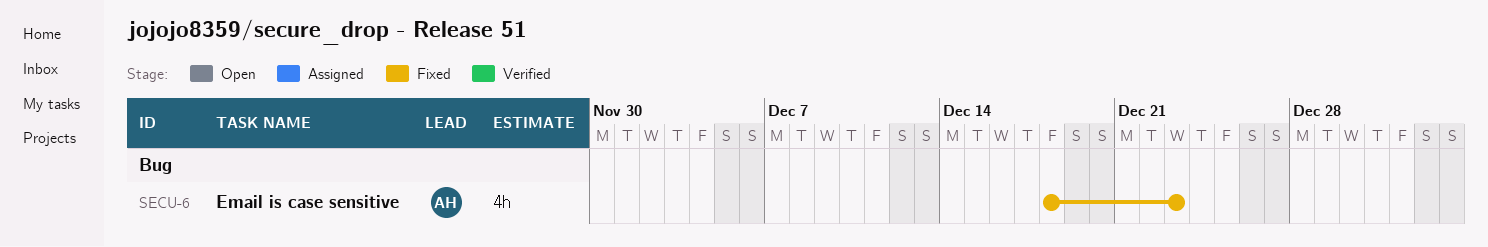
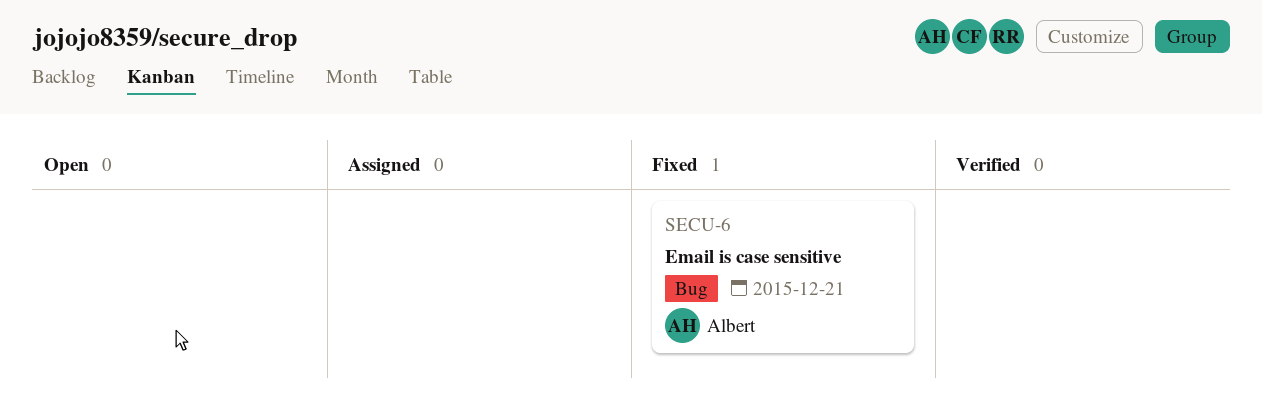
SECU-6, due: Dec 23 -> Dec 21

